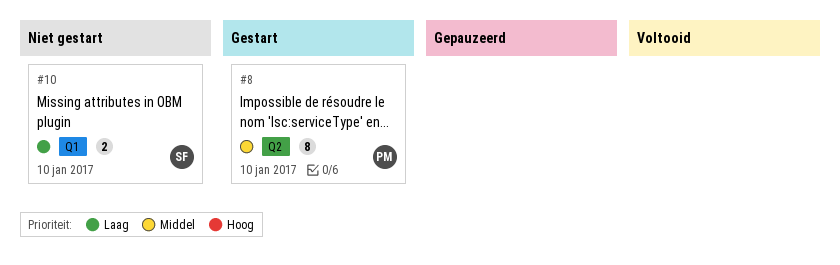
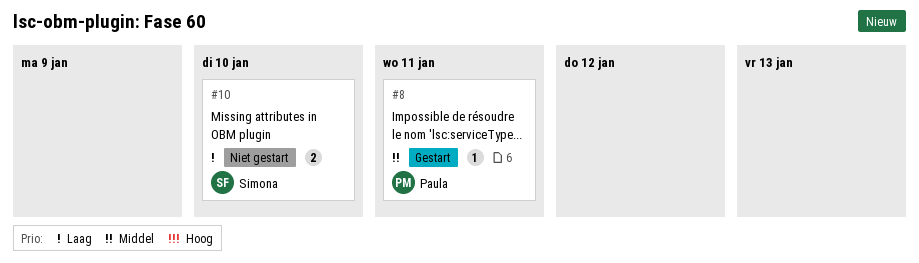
#8, estimate: 8 -> 1
#8, due: Jan 10 -> Jan 11

